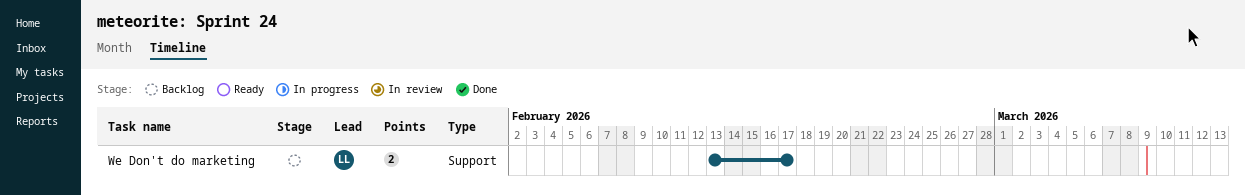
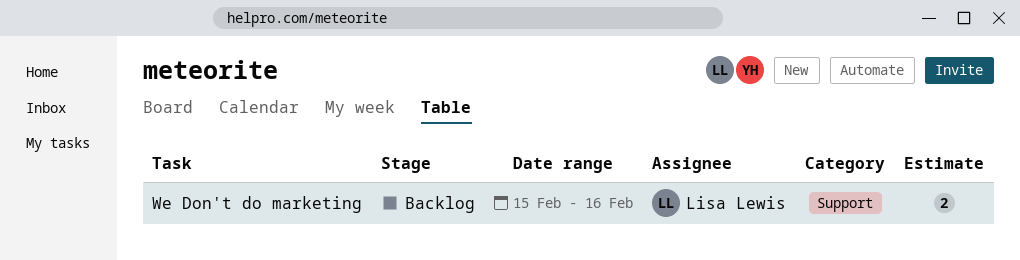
We Don't do marketing, start: Feb 13 -> Feb 15
We Don't do marketing, due: Feb 17 -> Feb 16

